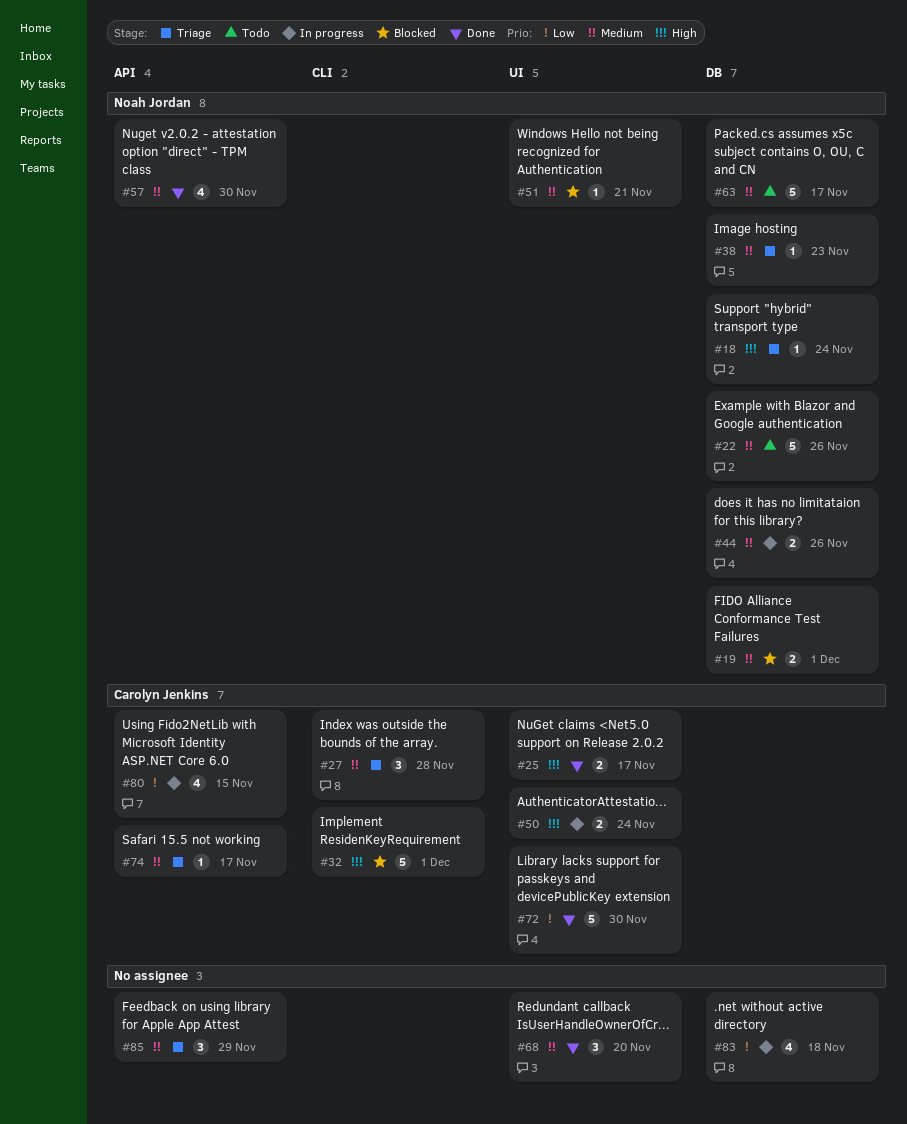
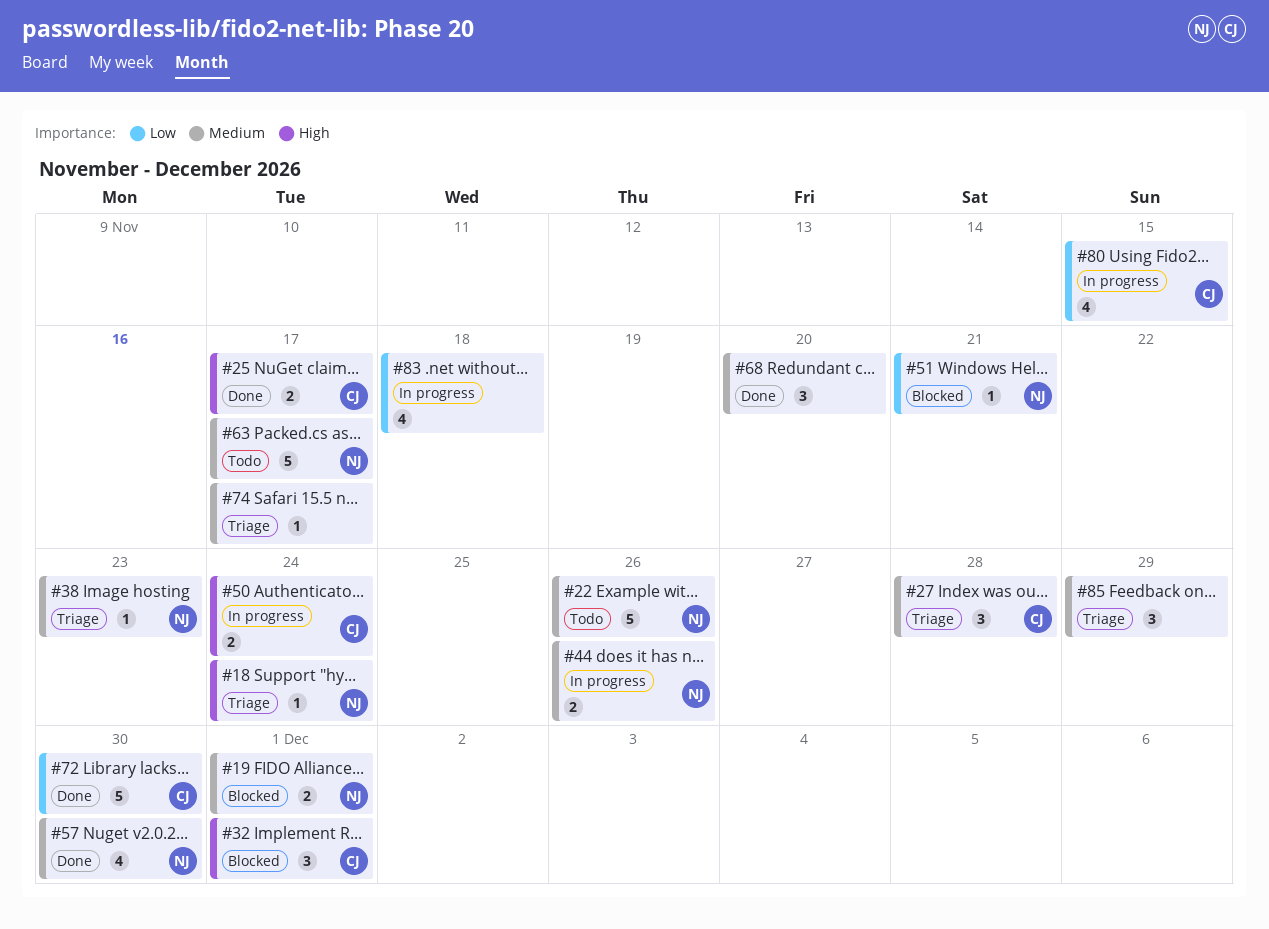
#32, estimate: 5 -> 3
#51, priority: Medium -> Low
#74, owner: Carolyn Jenkins -> none

